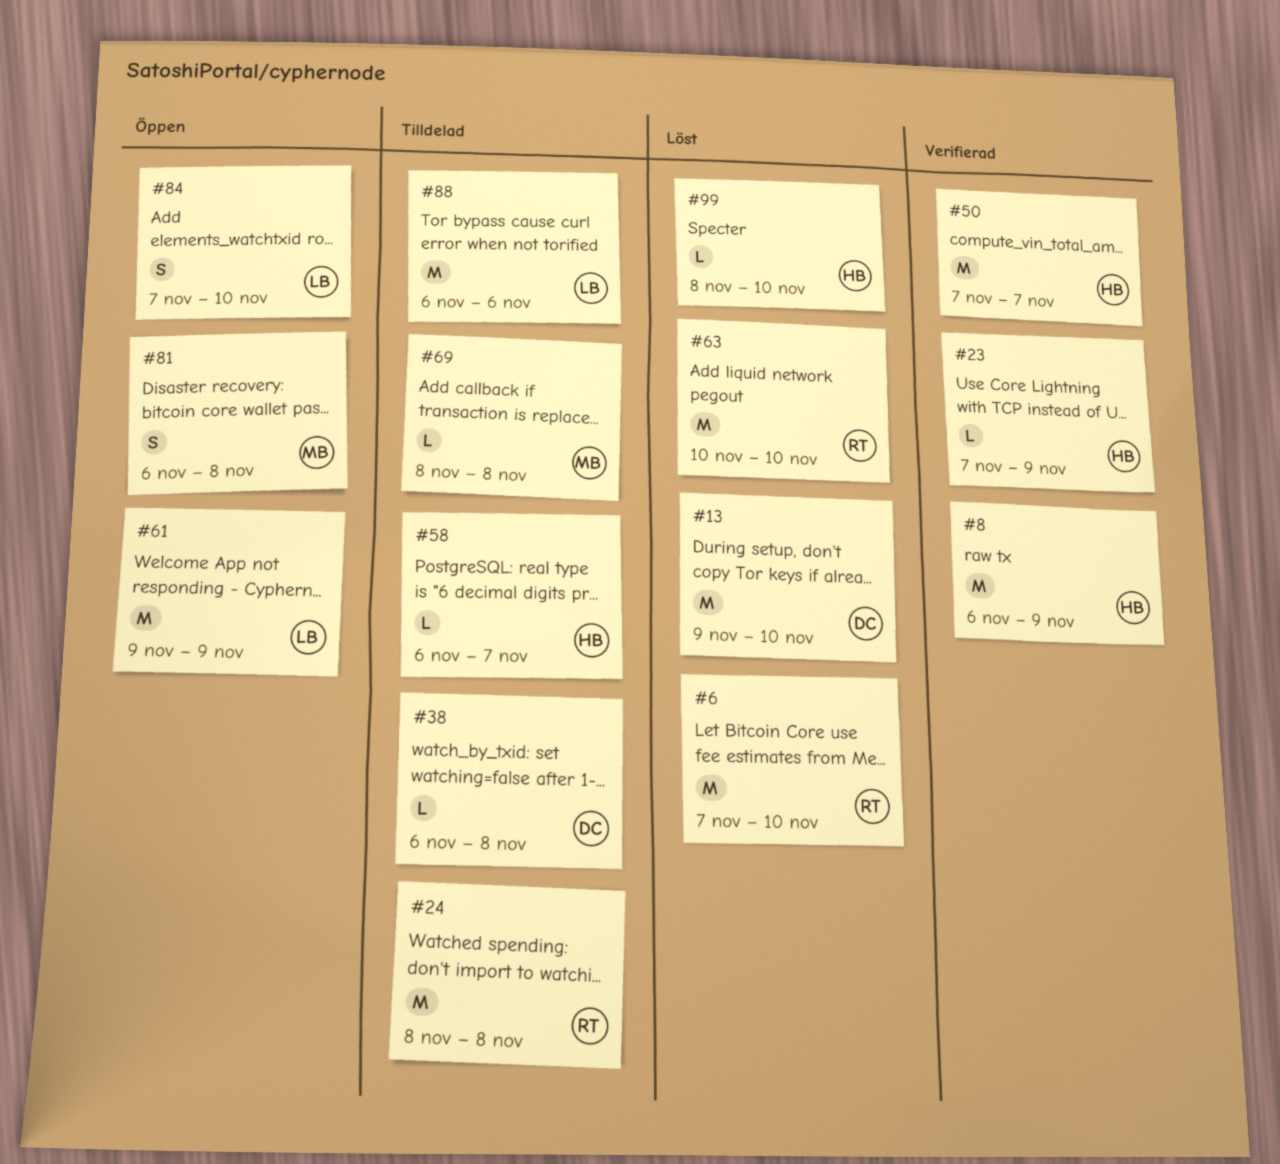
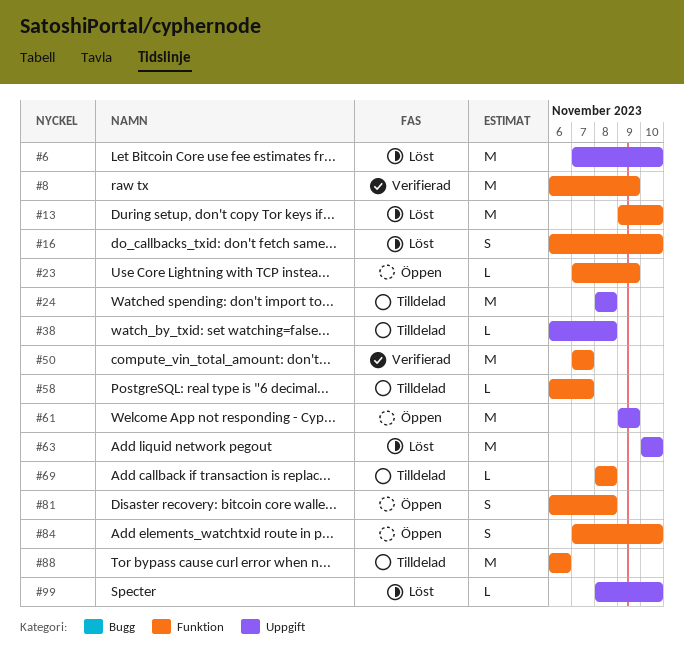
#16: none -> present
#23, status: Verifierad -> Öppen

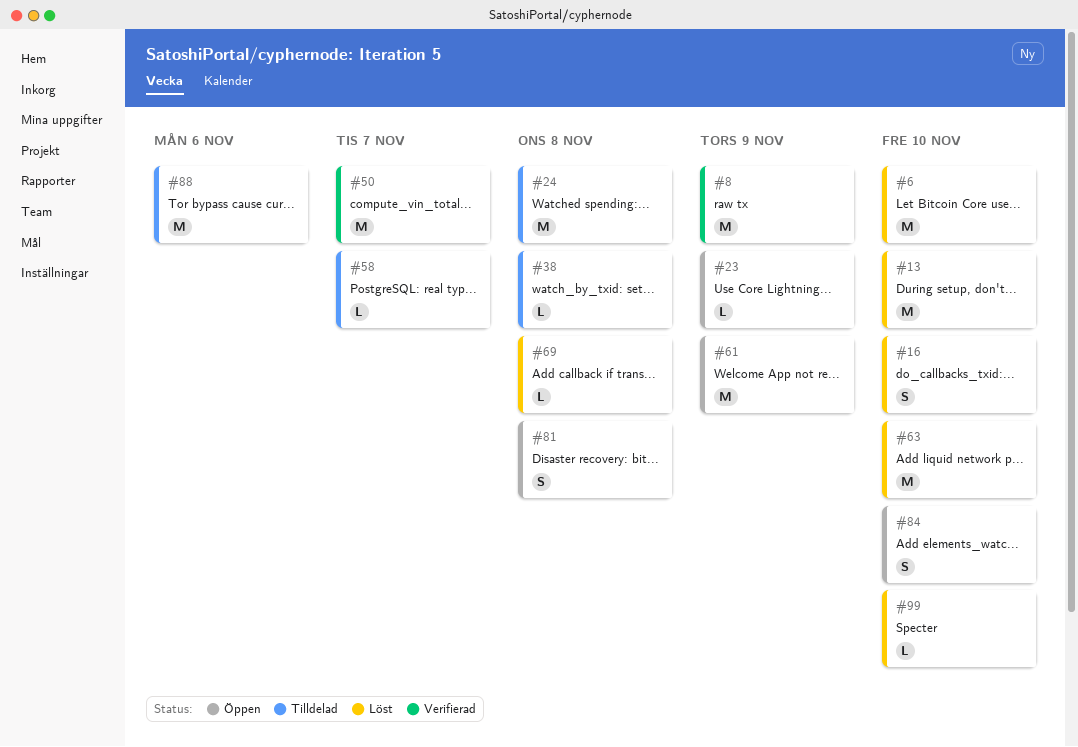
#69, status: Tilldelad -> Löst

